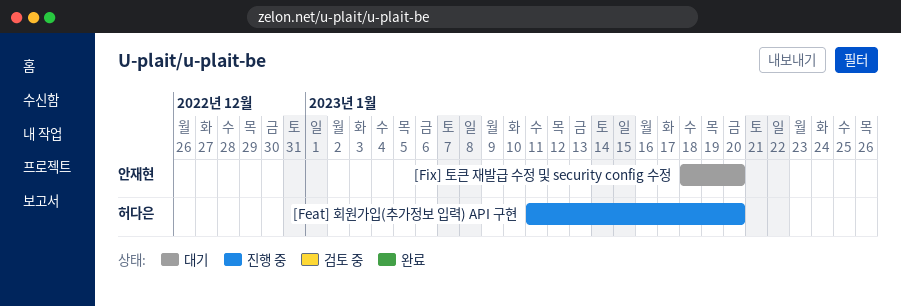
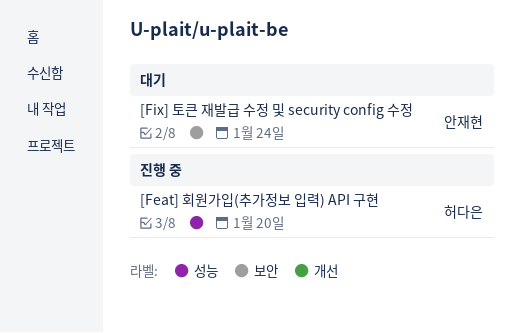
[Fix] 토큰 재발급 수정 및 security config 수정, due: Jan 20 -> Jan 24

